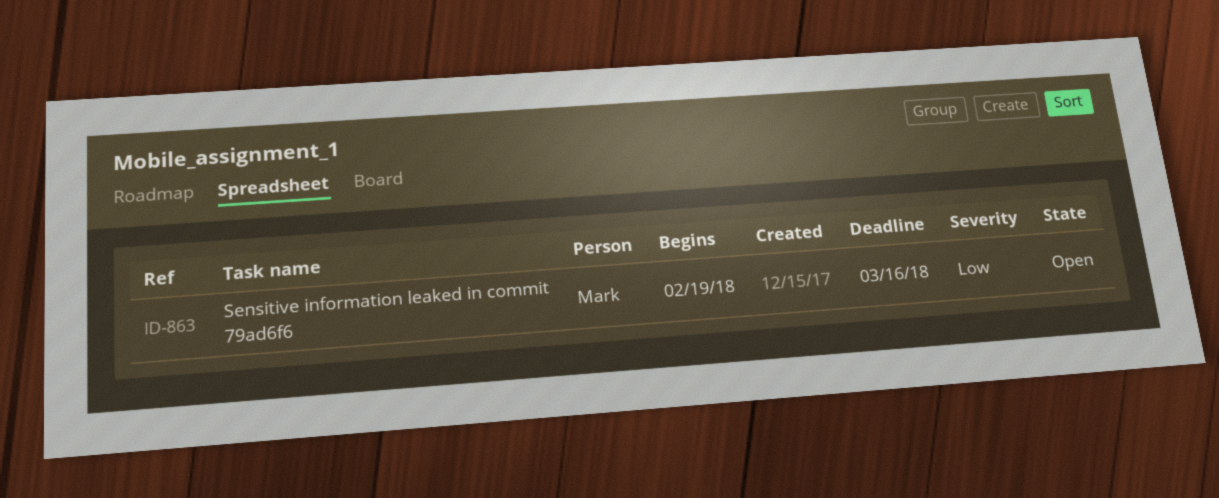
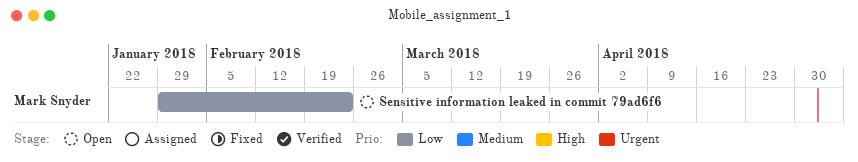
Sensitive information leaked in commit 79ad6f6, start: Feb 19 -> Jan 29
Sensitive information leaked in commit 79ad6f6, due: Mar 16 -> Feb 23

